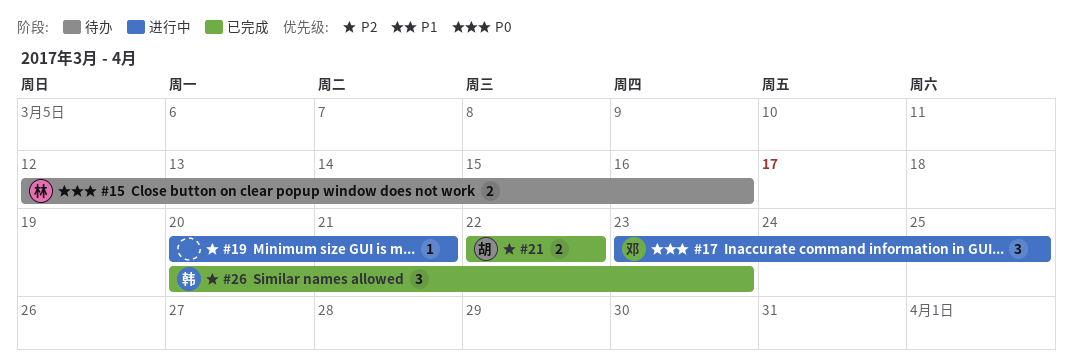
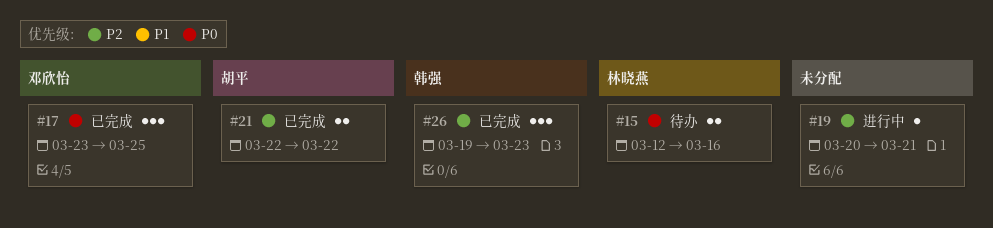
#17, status: 进行中 -> 已完成
#26, start: Mar 20 -> Mar 19

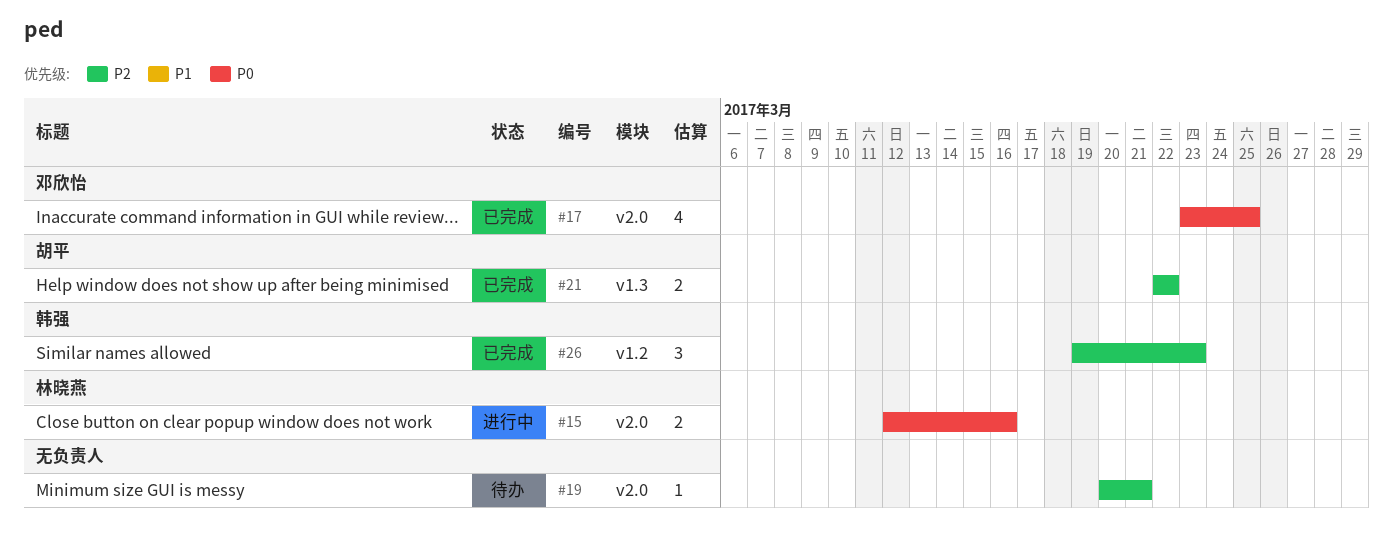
#15, status: 待办 -> 进行中
#17, estimate: 3 -> 4
#19, status: 进行中 -> 待办

